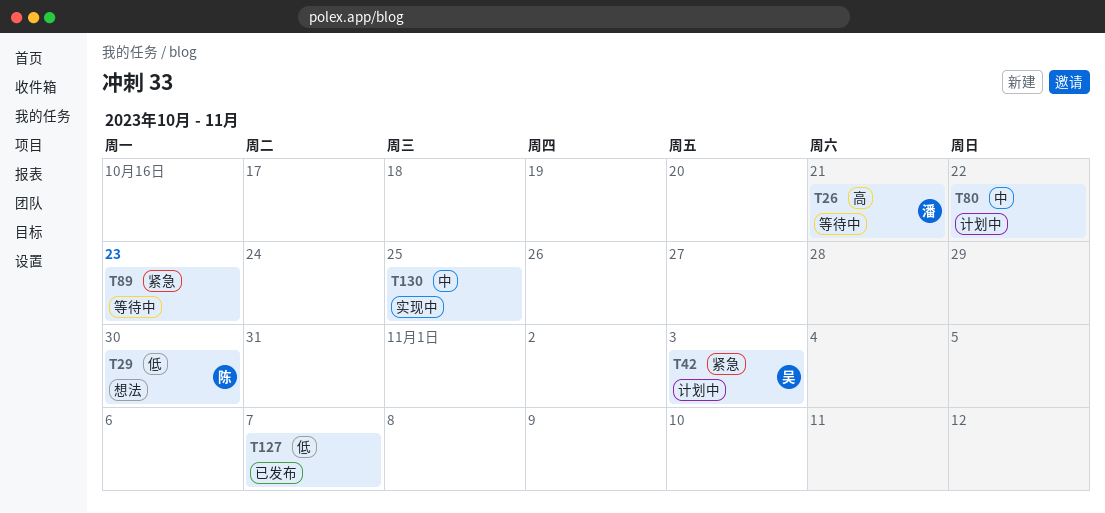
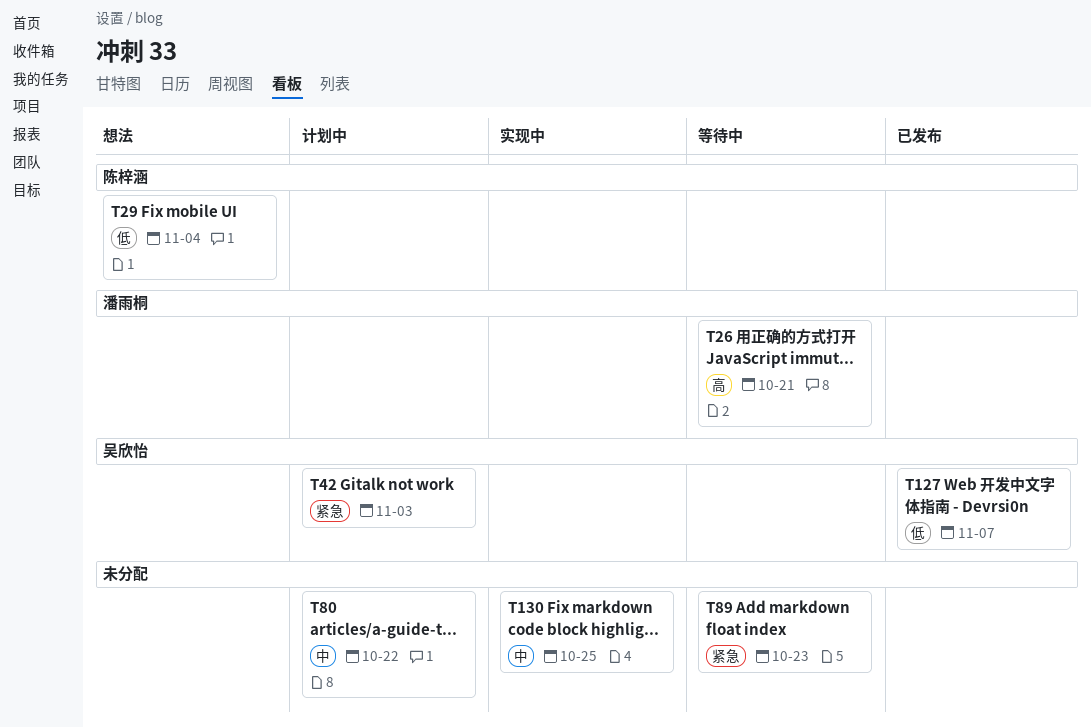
T29, due: Oct 30 -> Nov 4
T127, owner: none -> 吴欣怡

